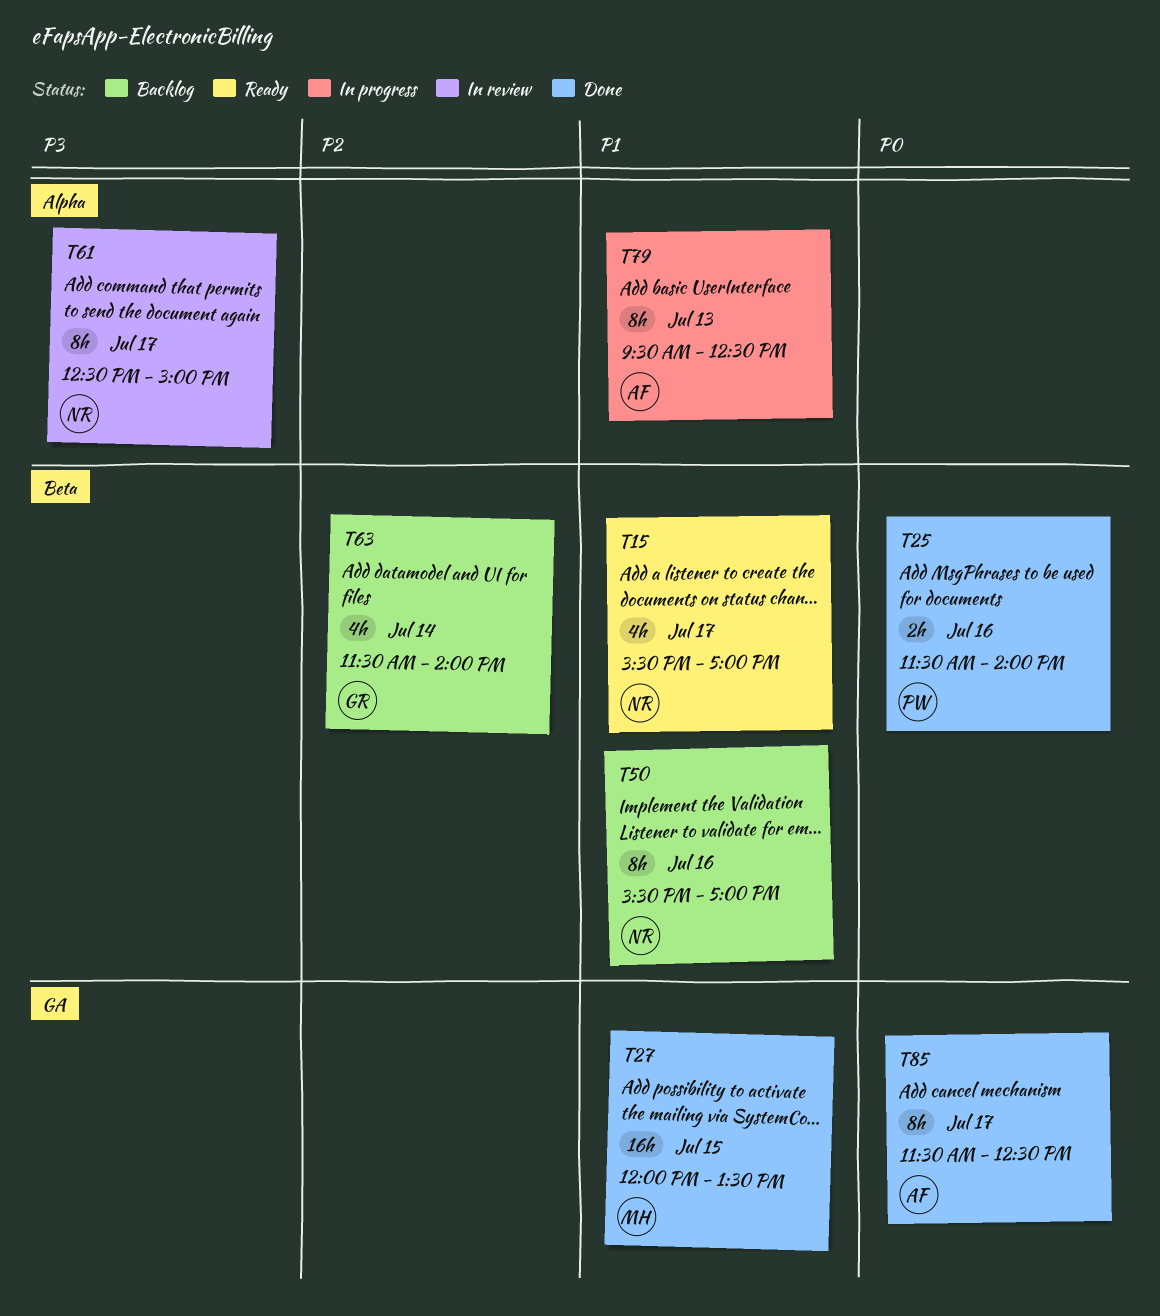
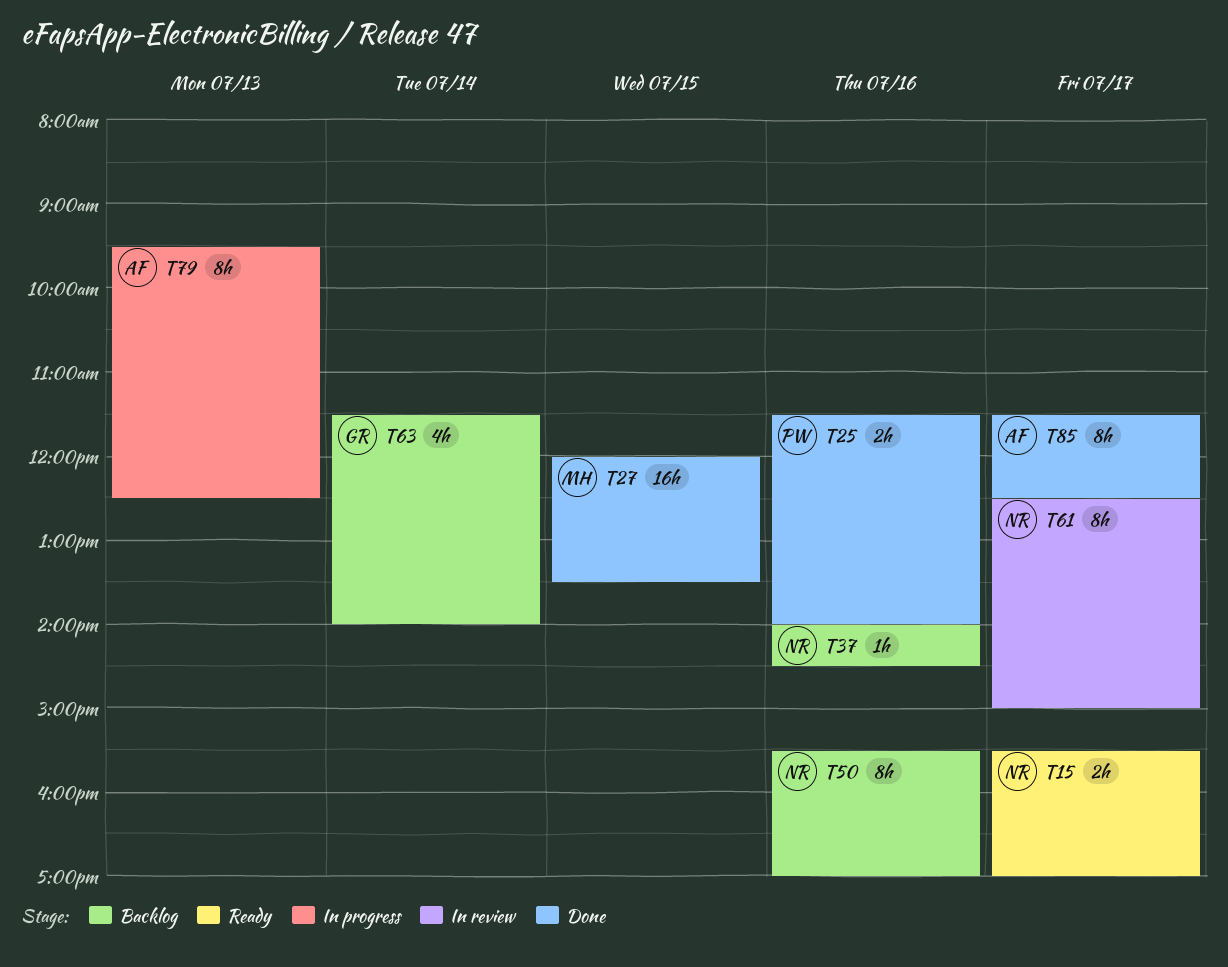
T15, estimate: 4h -> 2h
T37: none -> present

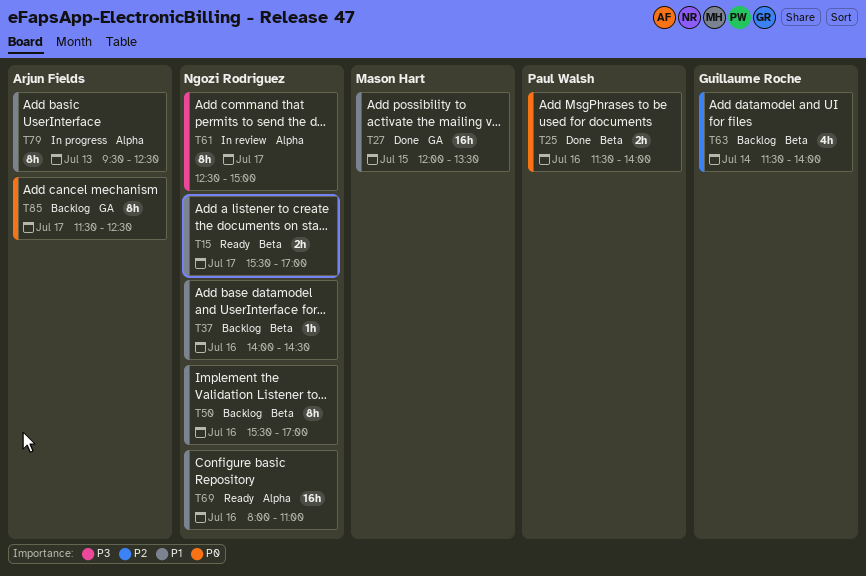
T69: none -> present
T85, status: Done -> Backlog

